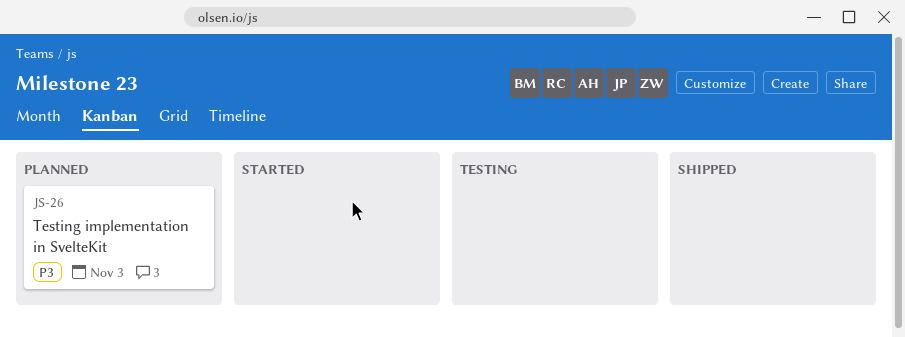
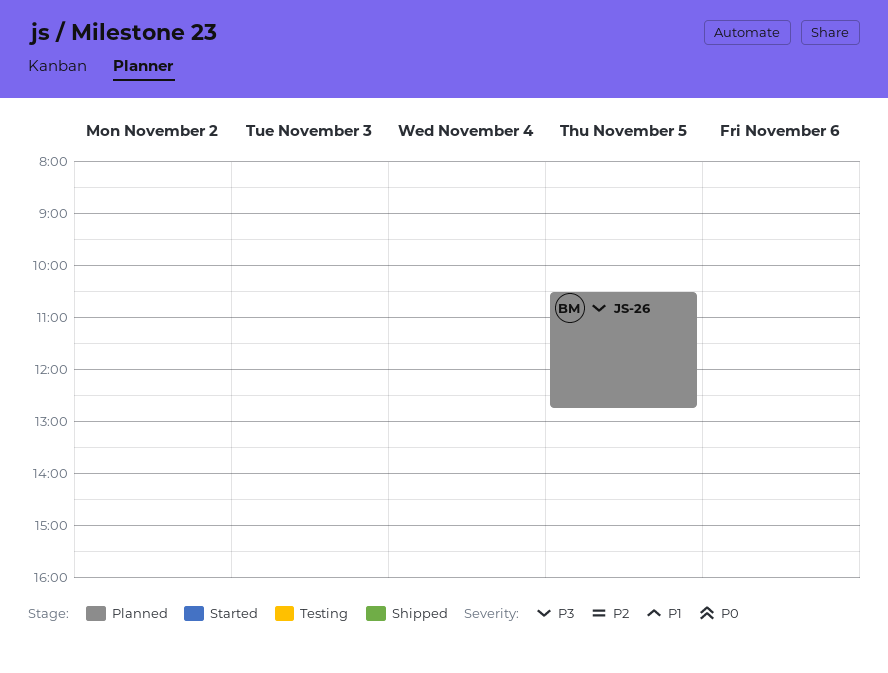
JS-26, day: Nov 3 -> Nov 5

